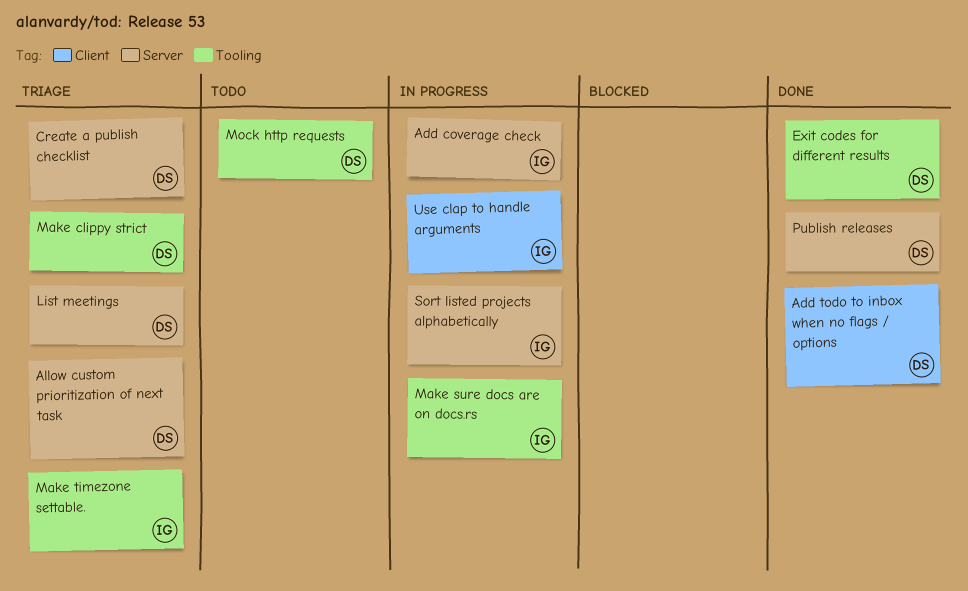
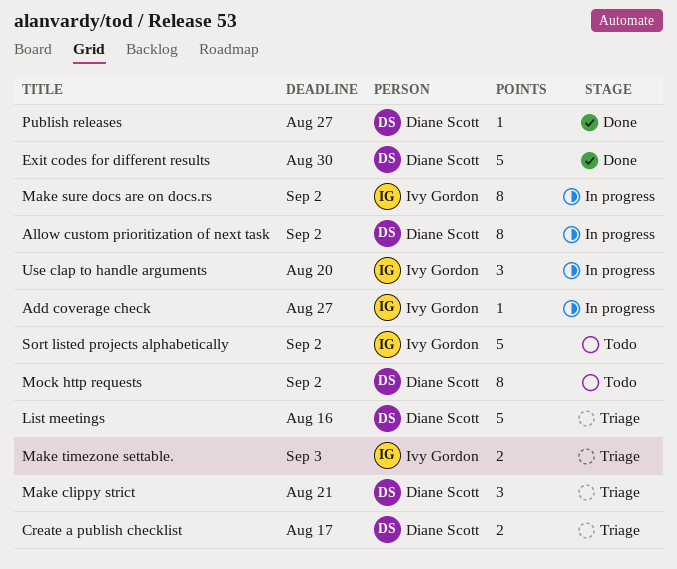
Add todo to inbox when no flags / options: present -> none
Allow custom prioritization of next task, status: Triage -> In progress
Sort listed projects alphabetically, status: In progress -> Todo

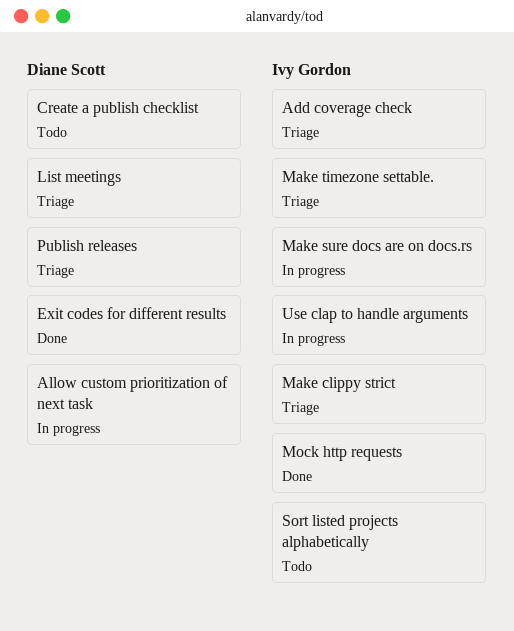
Add coverage check, status: In progress -> Triage
Create a publish checklist, status: Triage -> Todo
Make clippy strict, owner: Diane Scott -> Ivy Gordon
Mock http requests, status: Todo -> Done
Mock http requests, owner: Diane Scott -> Ivy Gordon
Publish releases, status: Done -> Triage

